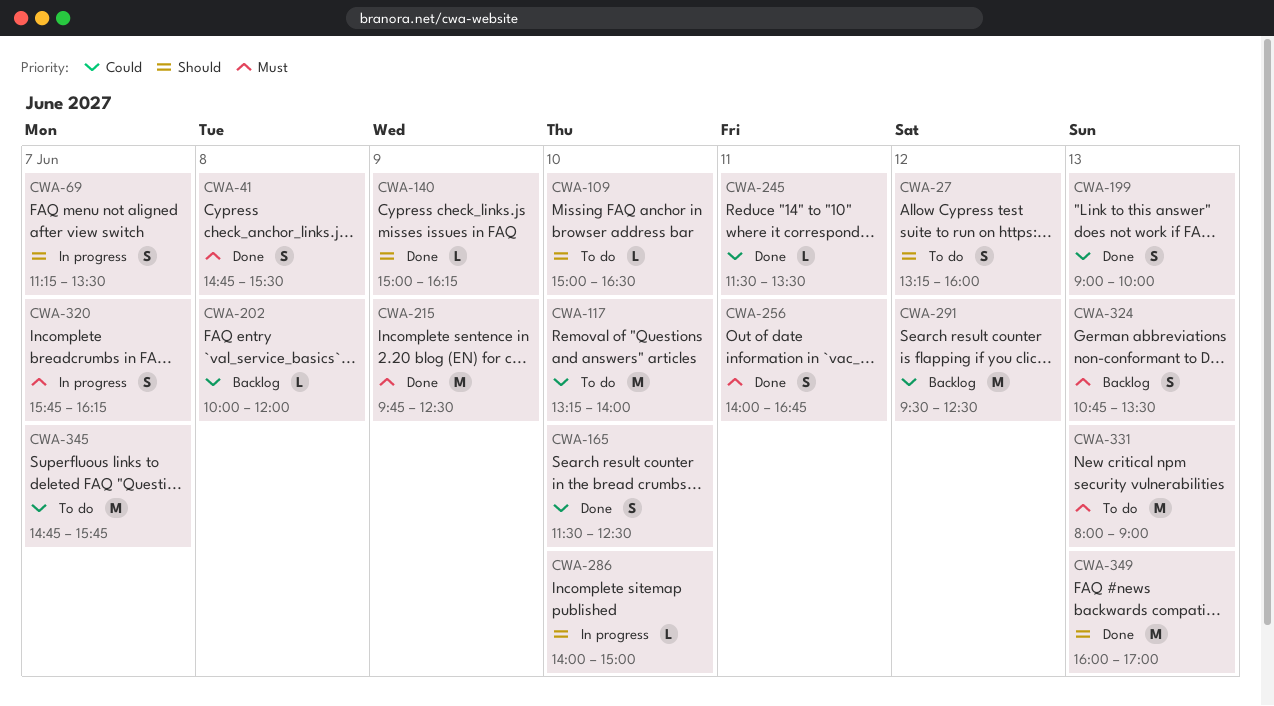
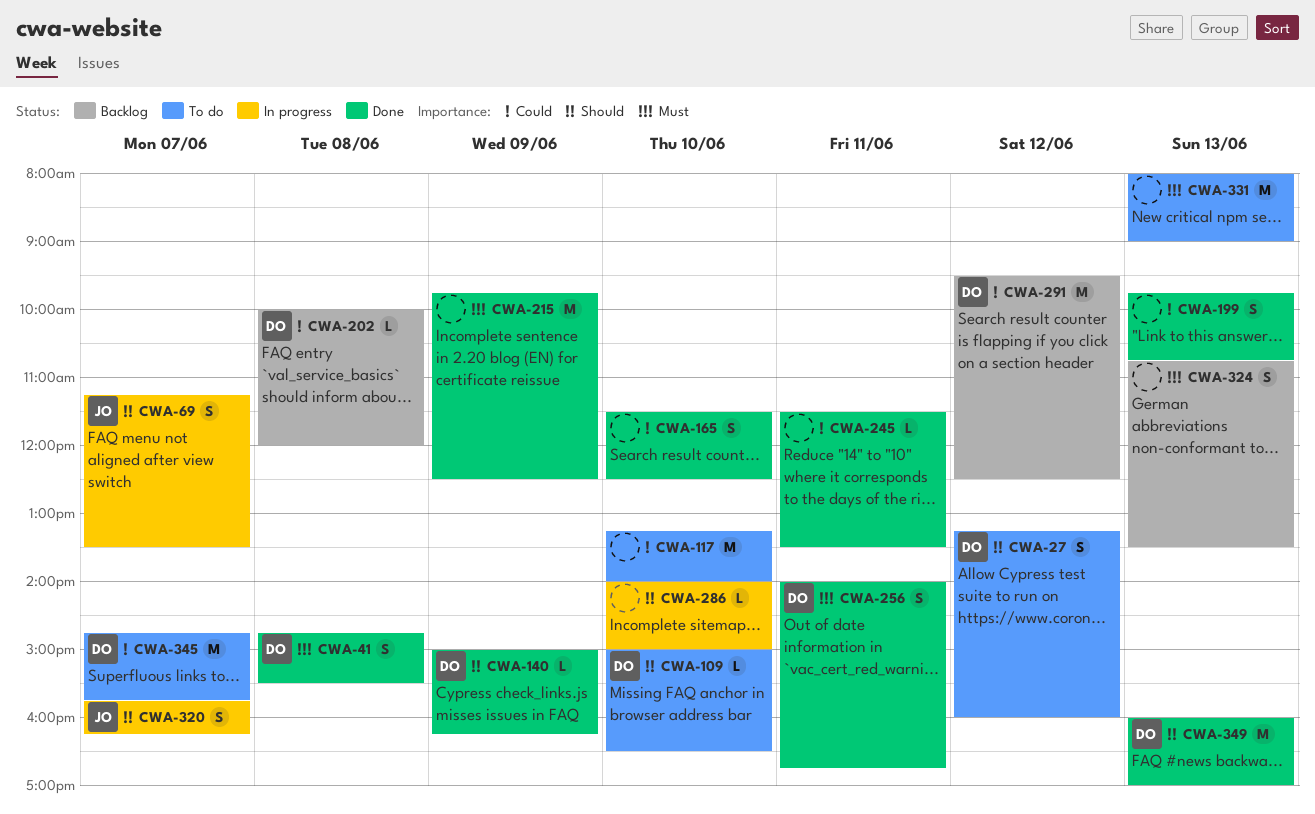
CWA-199, begins: 09:00 -> 09:45
CWA-199, ends: 10:00 -> 10:45
CWA-320, priority: Must -> Should

